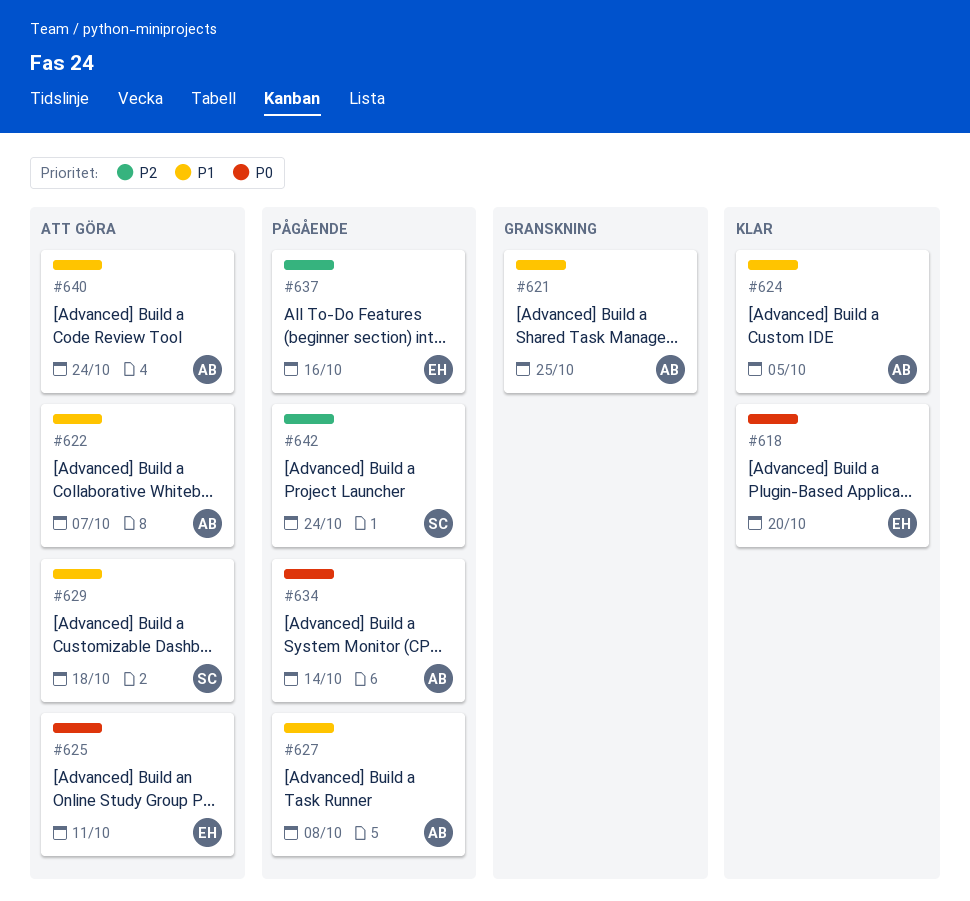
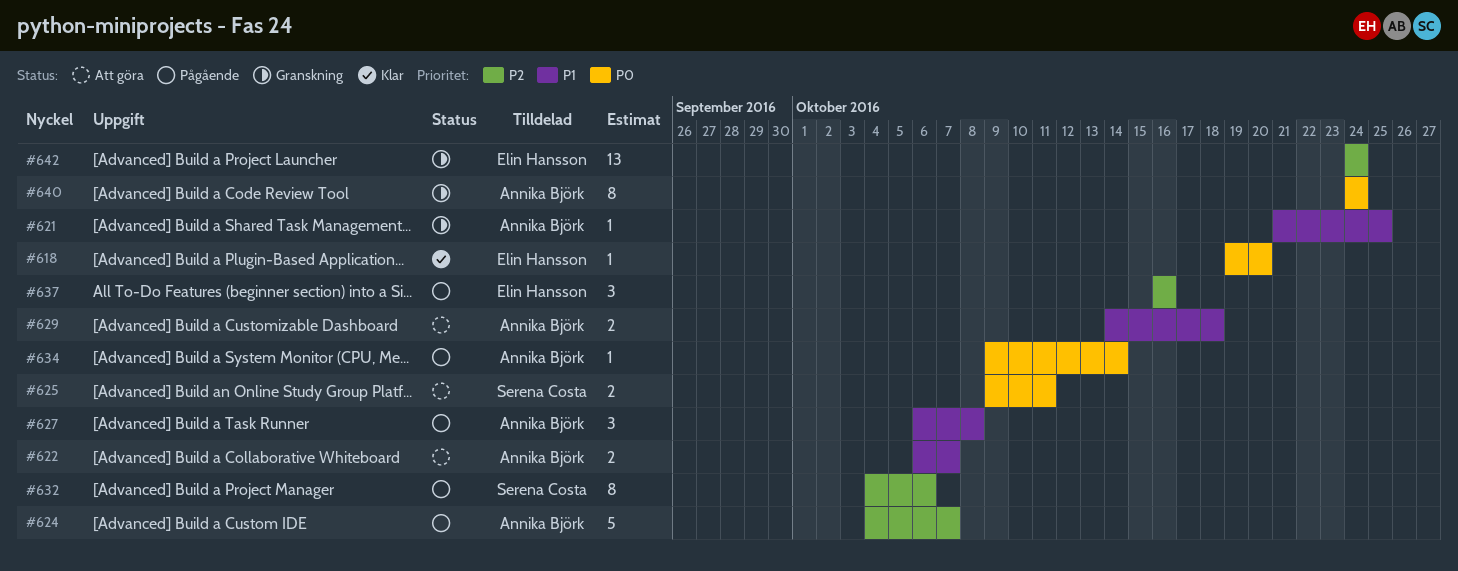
#624, status: Klar -> Pågående
#624, priority: P1 -> P2
#624, due: Oct 5 -> Oct 7
#625, owner: Elin Hansson -> Serena Costa
#629, owner: Serena Costa -> Annika Björk
#632: none -> present
#640, status: Att göra -> Granskning
#640, priority: P1 -> P0
#642, status: Pågående -> Granskning
#642, owner: Serena Costa -> Elin Hansson

